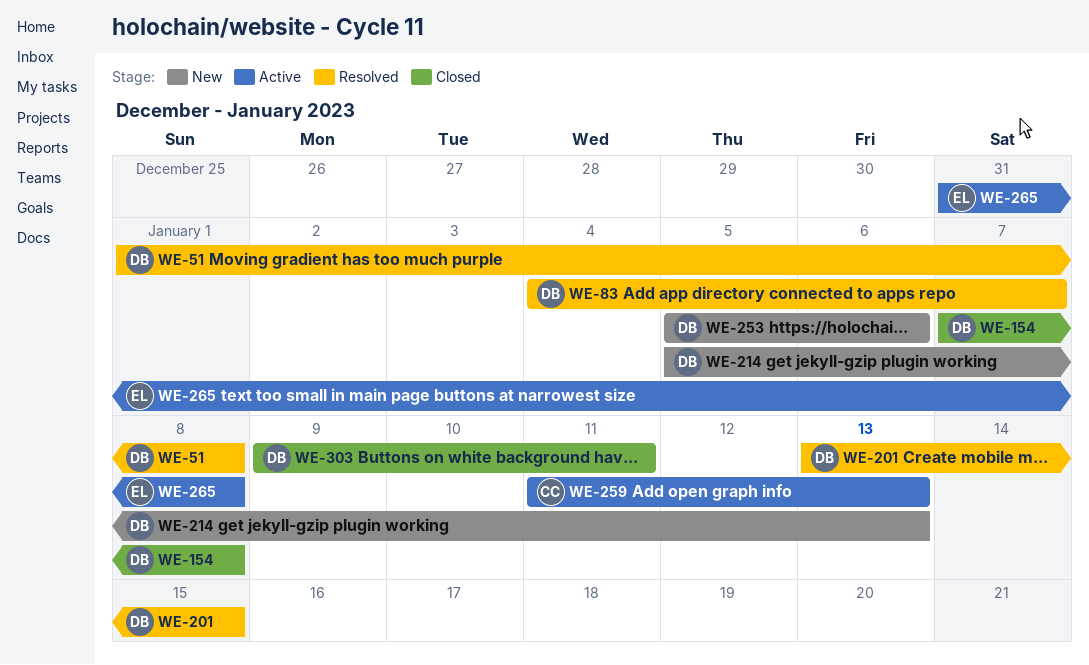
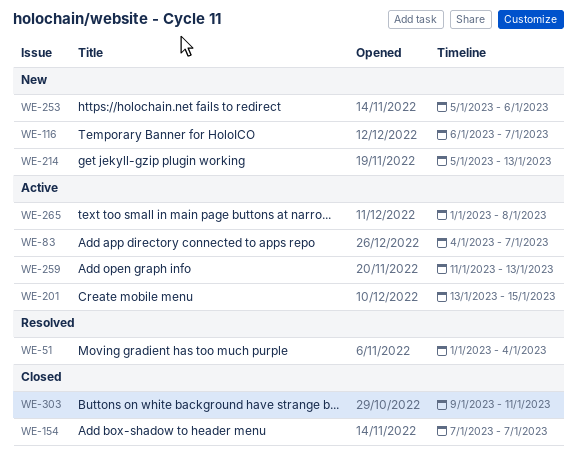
WE-51, due: Jan 8 -> Jan 4
WE-83, status: Resolved -> Active
WE-116: none -> present
WE-154, due: Jan 8 -> Jan 7
WE-201, status: Resolved -> Active
WE-265, start: Dec 31 -> Jan 1

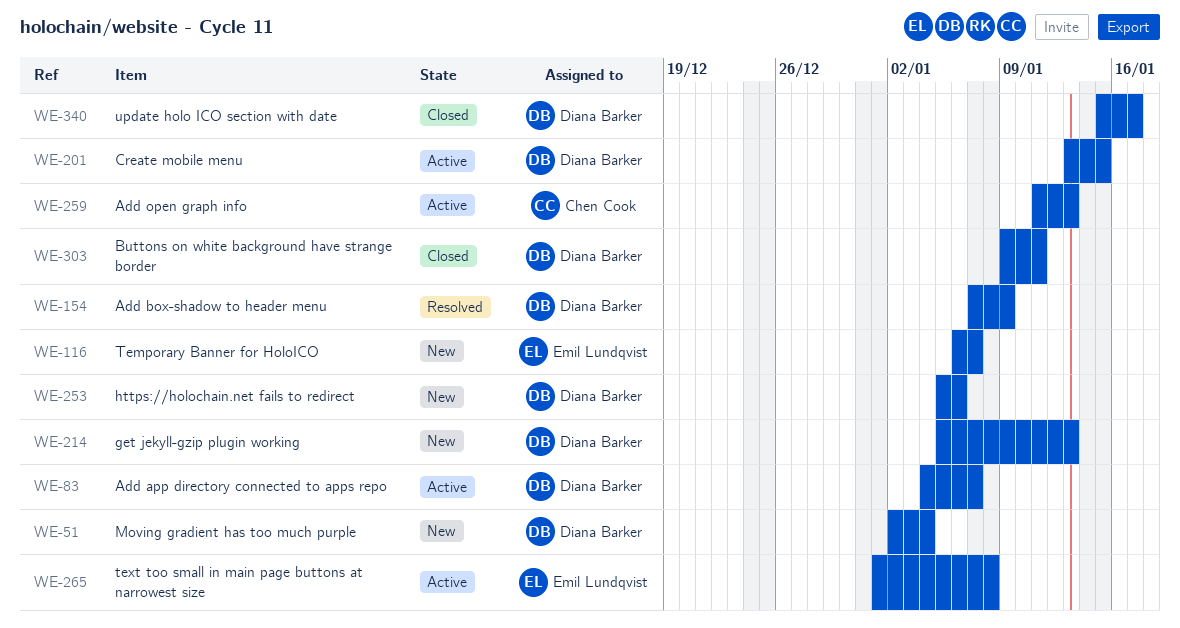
WE-51, status: Resolved -> New
WE-51, start: Jan 1 -> Jan 2
WE-154, status: Closed -> Resolved
WE-154, due: Jan 7 -> Jan 9
WE-340: none -> present

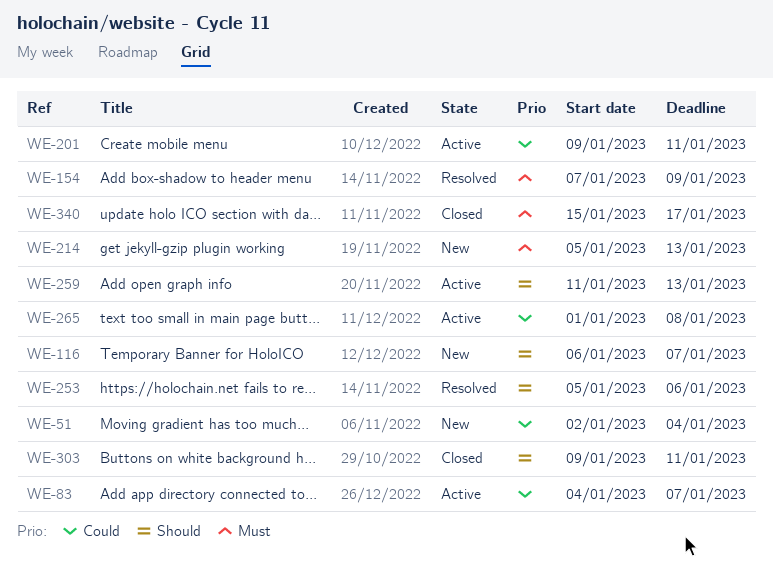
WE-201, start: Jan 13 -> Jan 9
WE-201, due: Jan 15 -> Jan 11
WE-253, status: New -> Resolved

